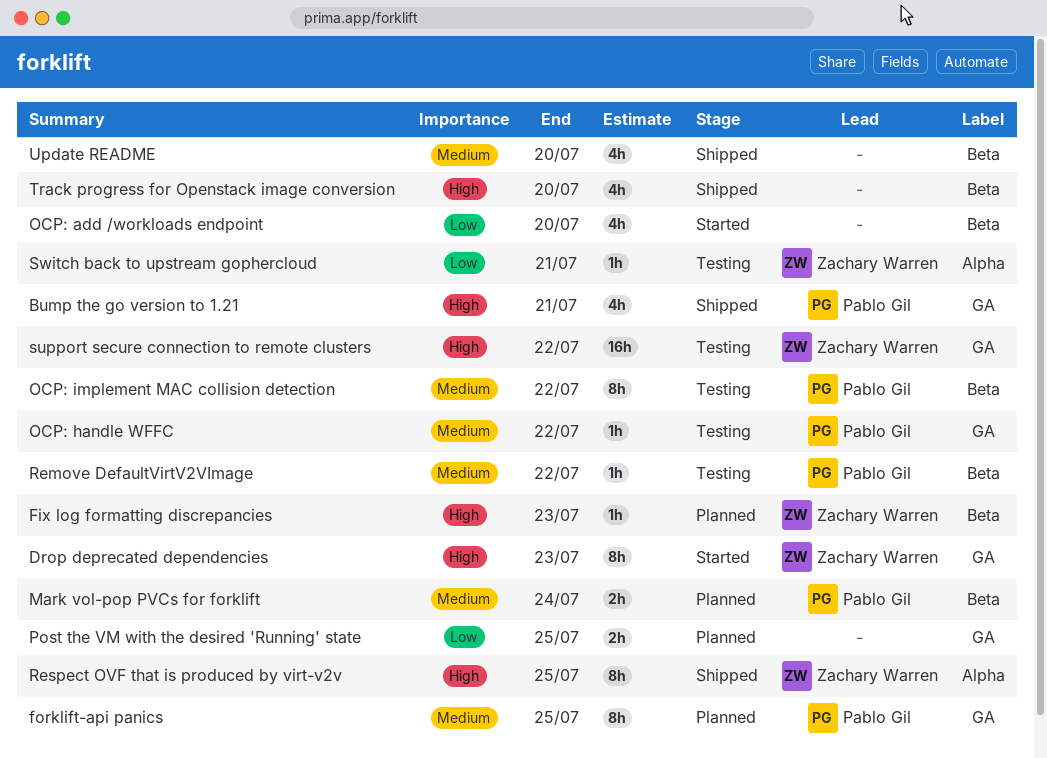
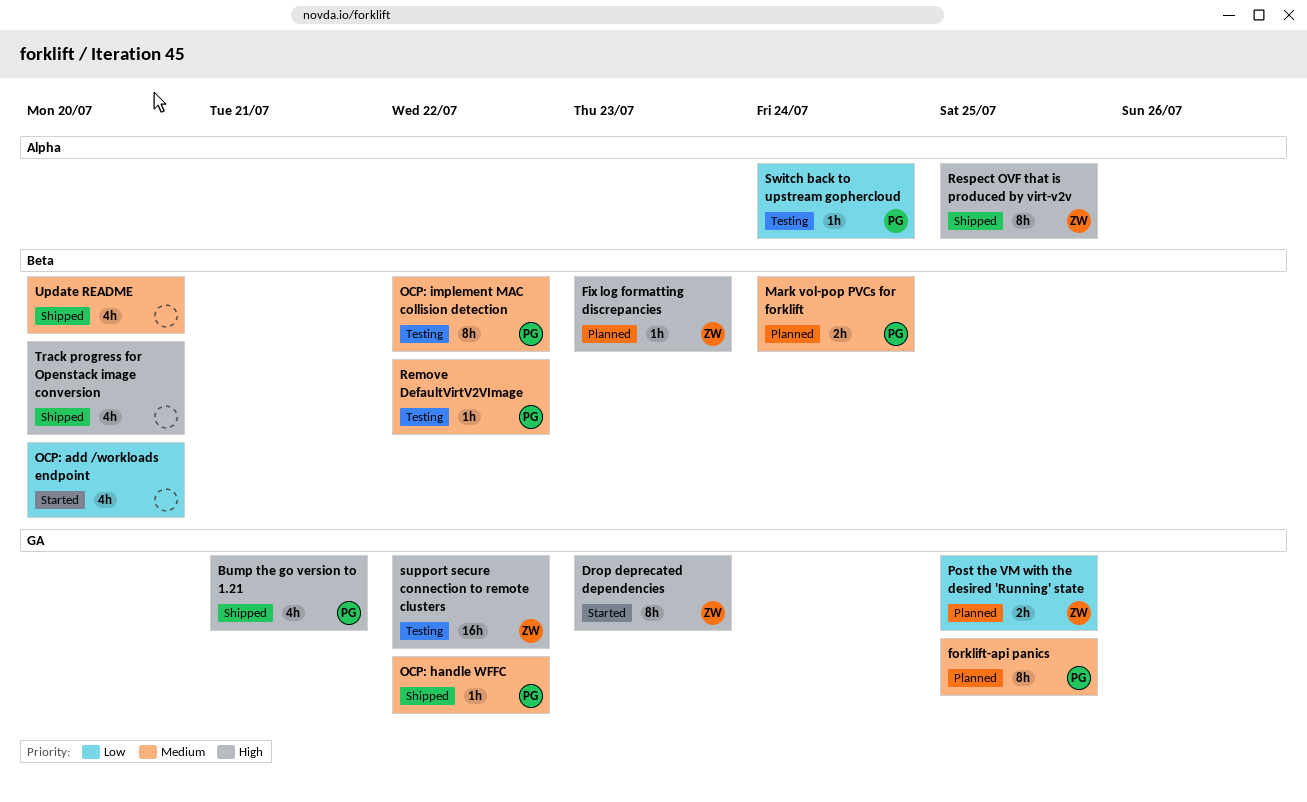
OCP: handle WFFC, status: Testing -> Shipped
Post the VM with the desired 'Running' state, owner: none -> Zachary Warren
Switch back to upstream gophercloud, owner: Zachary Warren -> Pablo Gil
Switch back to upstream gophercloud, due: Jul 21 -> Jul 24

